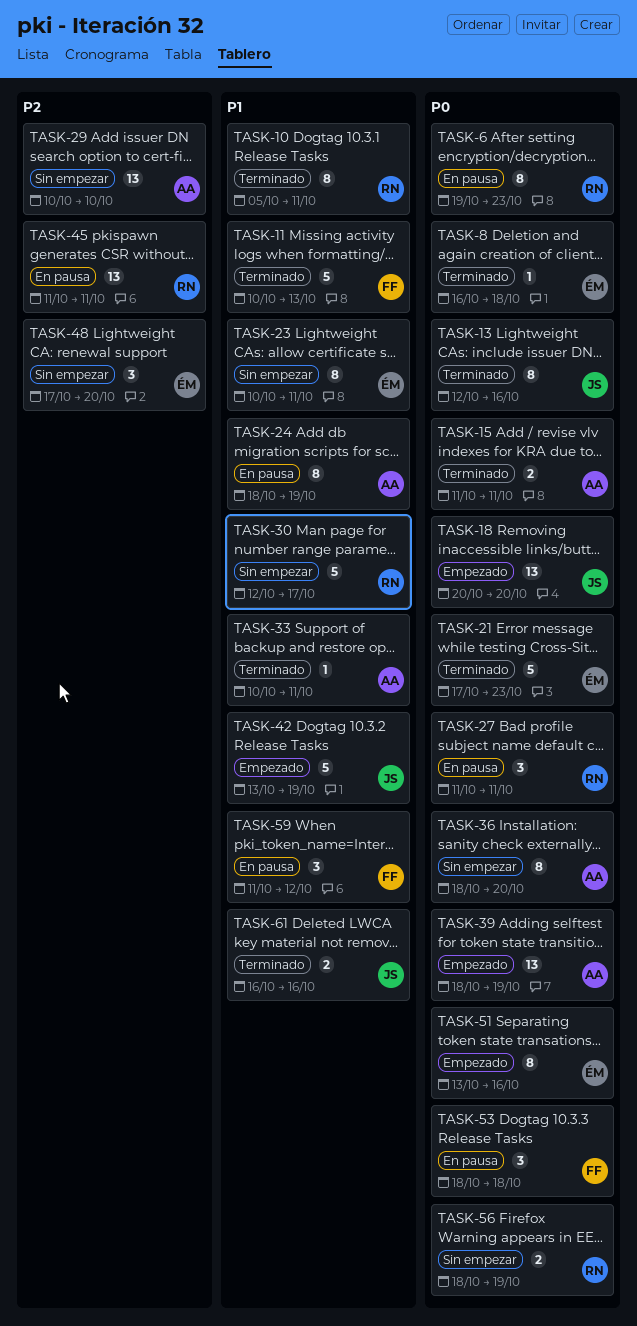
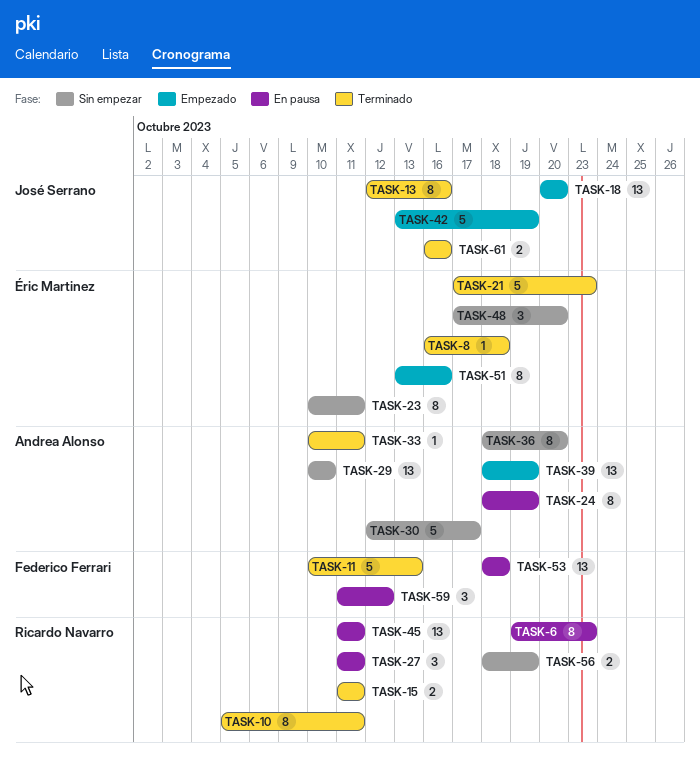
TASK-15, owner: Andrea Alonso -> Ricardo Navarro
TASK-30, owner: Ricardo Navarro -> Andrea Alonso
TASK-53, estimate: 3 -> 13

